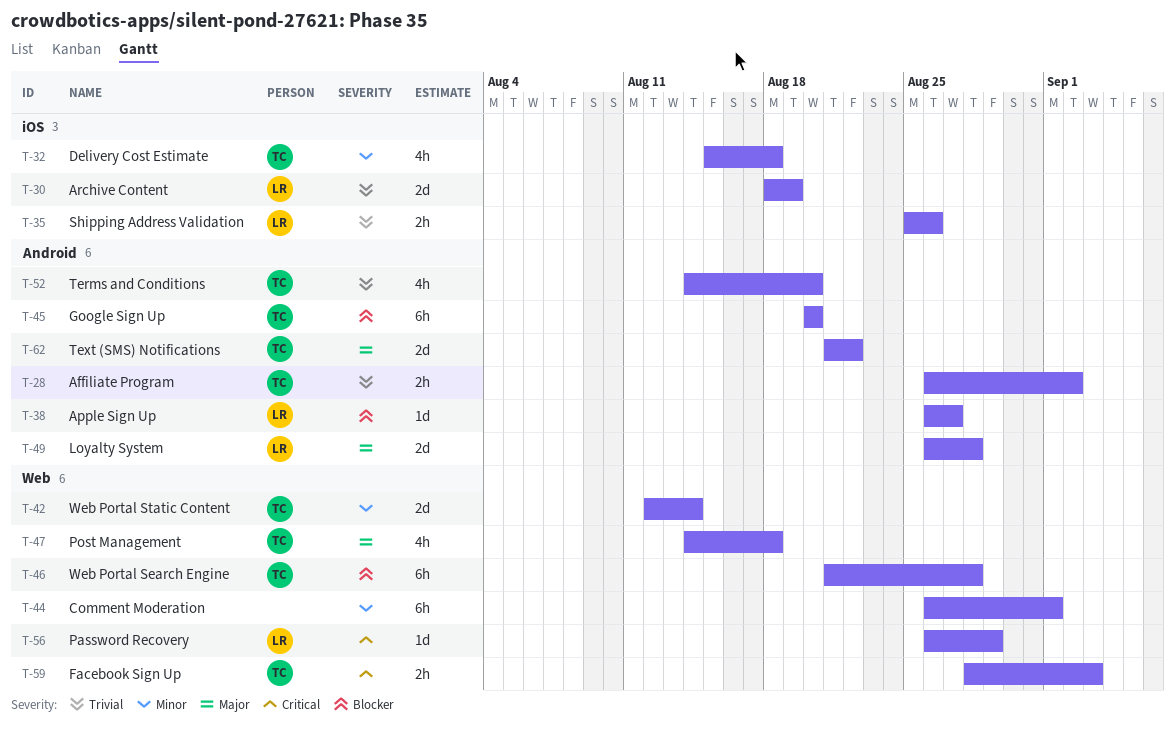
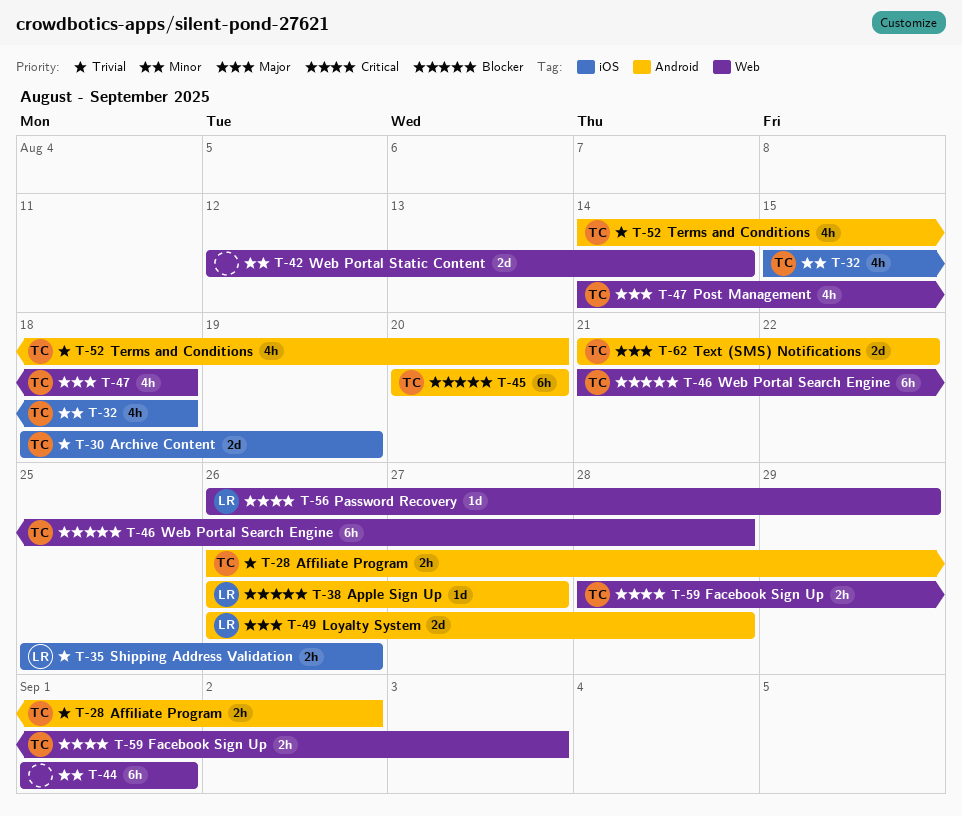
T-30, owner: LR -> TC
T-42, owner: TC -> none
T-44, start: Aug 26 -> Sep 1

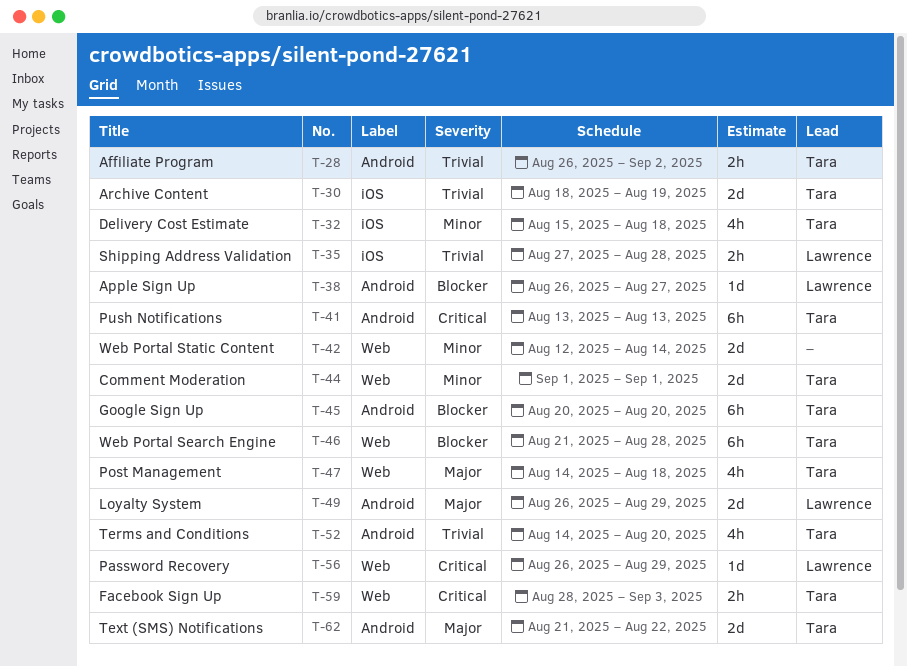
T-35, start: Aug 25 -> Aug 27
T-35, due: Aug 26 -> Aug 28
T-41: none -> present
T-44, owner: none -> Tara
T-44, estimate: 6h -> 2d
T-49, due: Aug 28 -> Aug 29

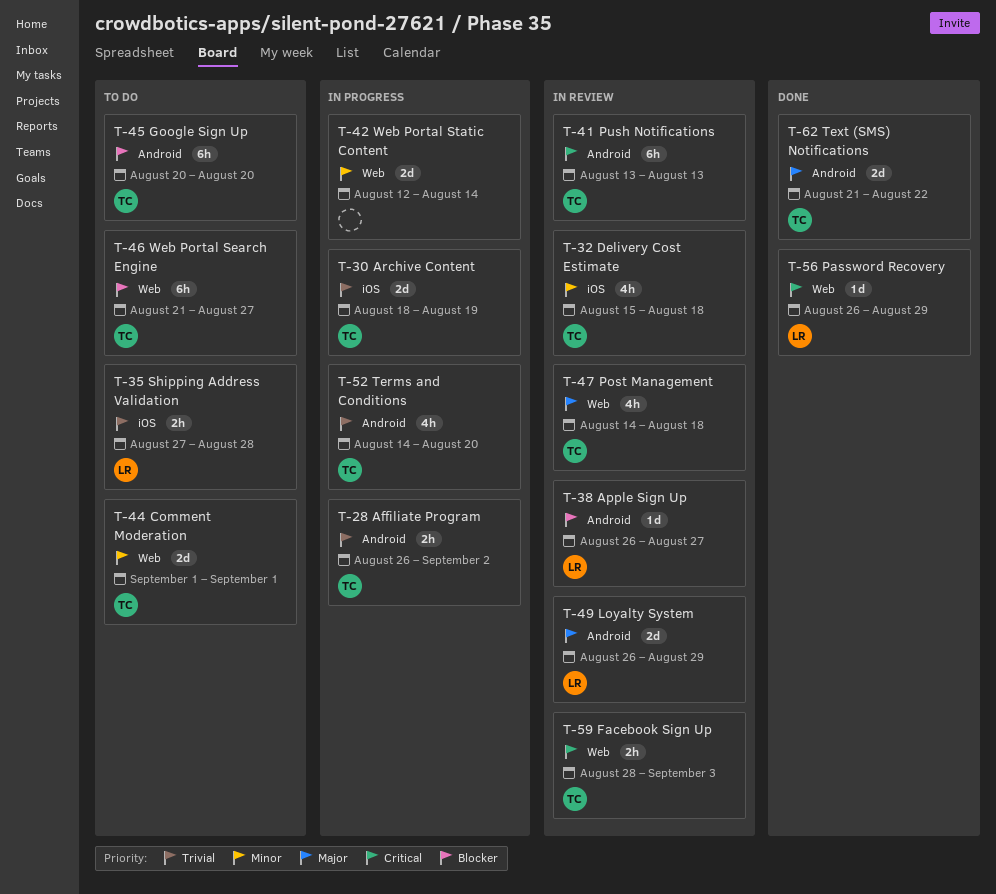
T-46, due: Aug 28 -> Aug 27

